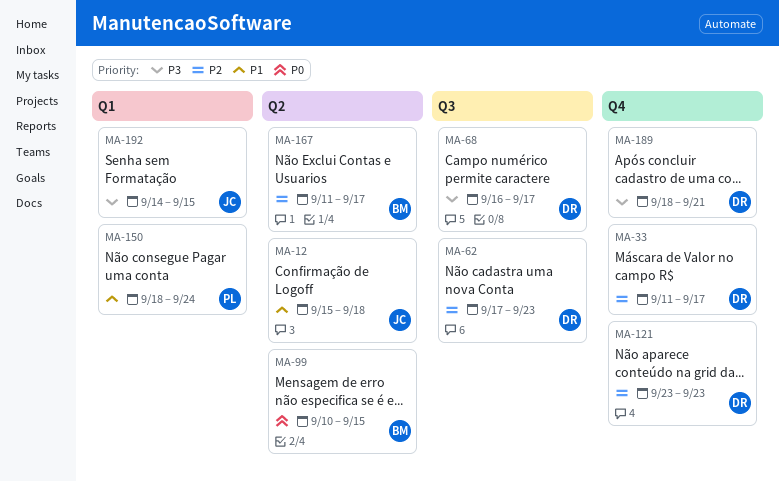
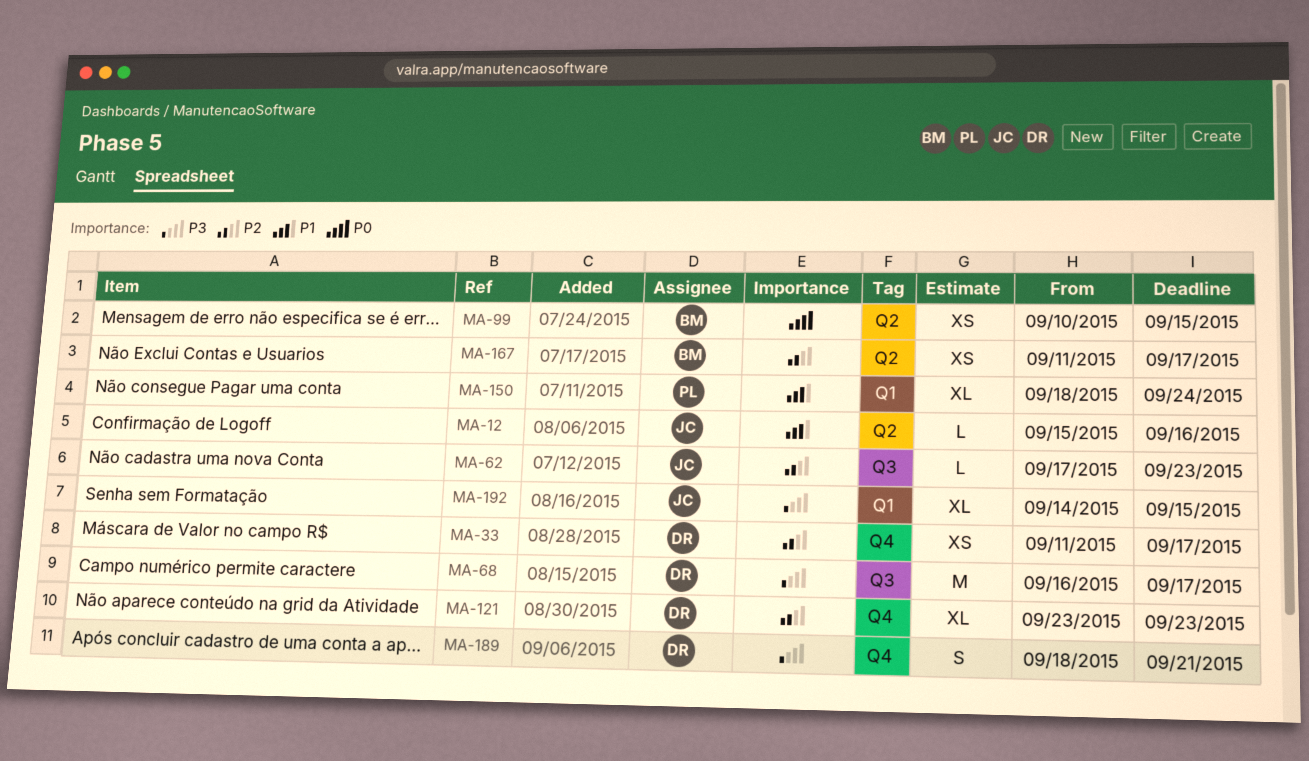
MA-12, due: Sep 18 -> Sep 16
MA-62, owner: DR -> JC

